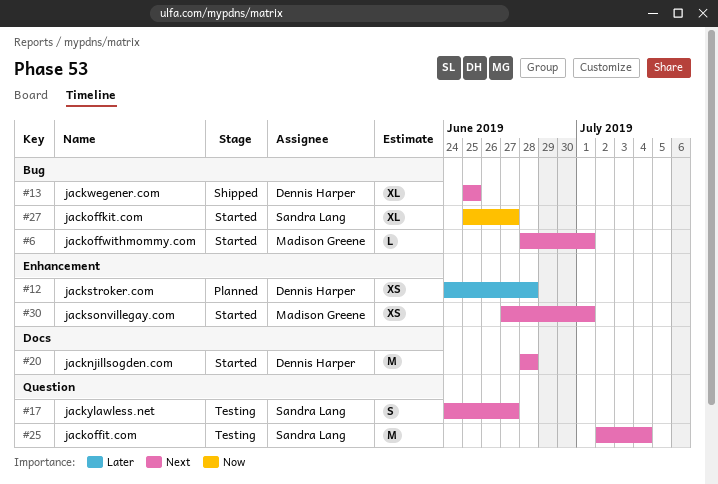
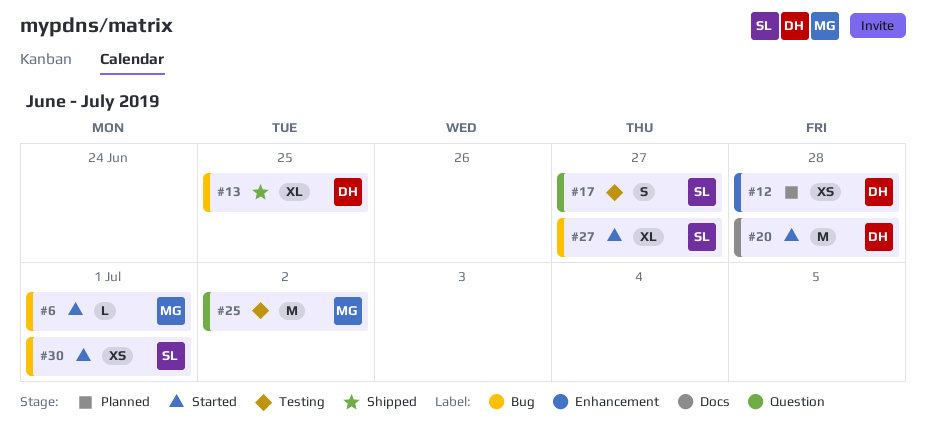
#25, owner: Sandra Lang -> Madison Greene
#25, due: Jul 4 -> Jul 2
#30, owner: Madison Greene -> Sandra Lang
#30, label: Enhancement -> Bug

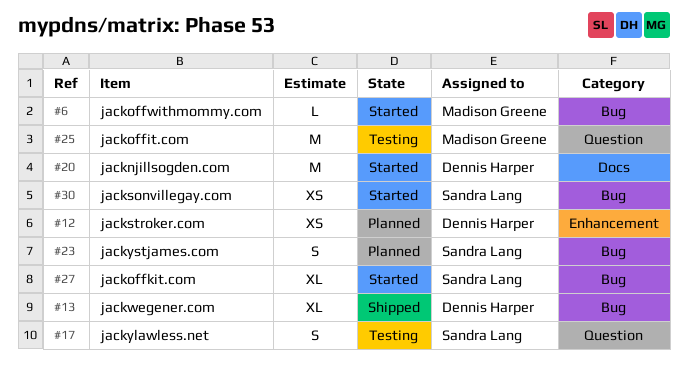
#23: none -> present

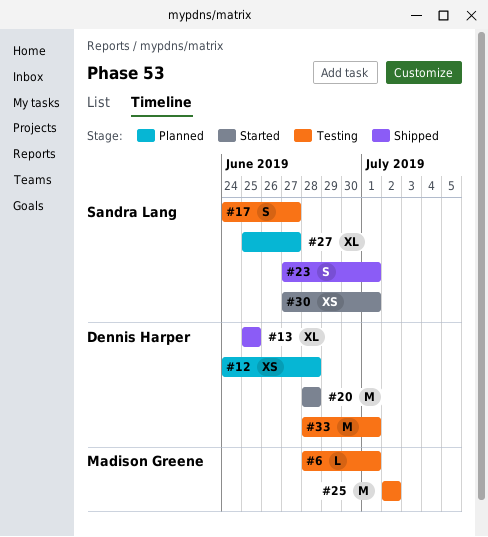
#6, status: Started -> Testing
#23, status: Planned -> Shipped
#27, status: Started -> Planned
#33: none -> present

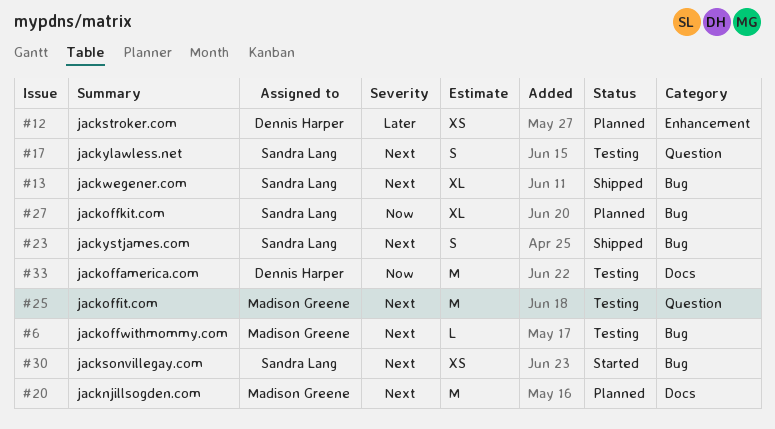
#13, owner: Dennis Harper -> Sandra Lang
#20, status: Started -> Planned
#20, owner: Dennis Harper -> Madison Greene

